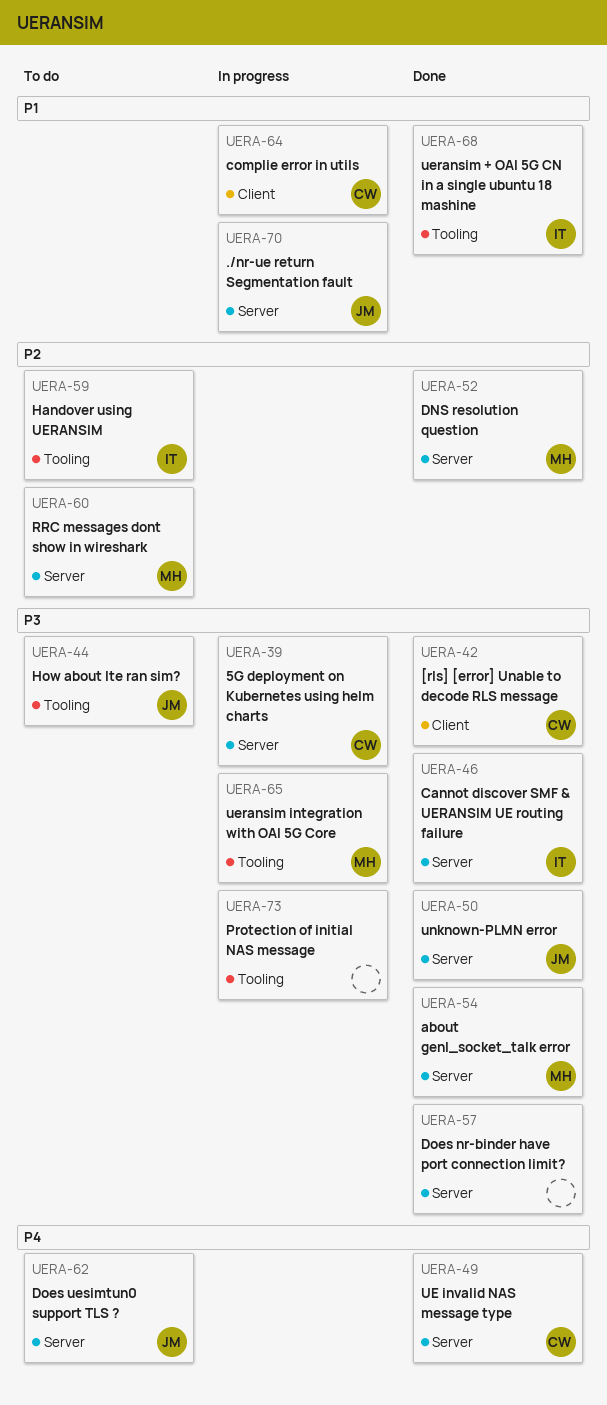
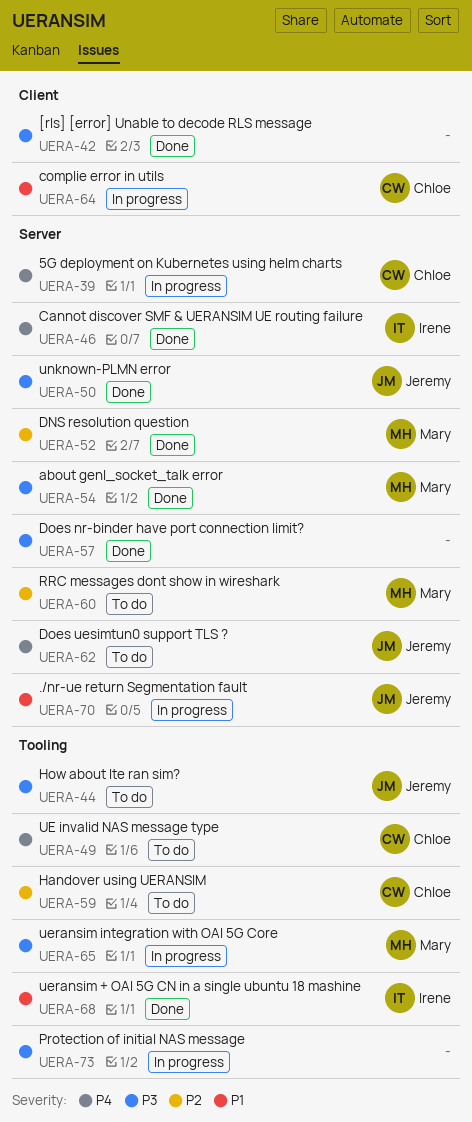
UERA-39, priority: P3 -> P4
UERA-42, owner: Chloe -> none
UERA-46, priority: P3 -> P4
UERA-49, status: Done -> To do
UERA-49, label: Server -> Tooling
UERA-59, owner: Irene -> Chloe

